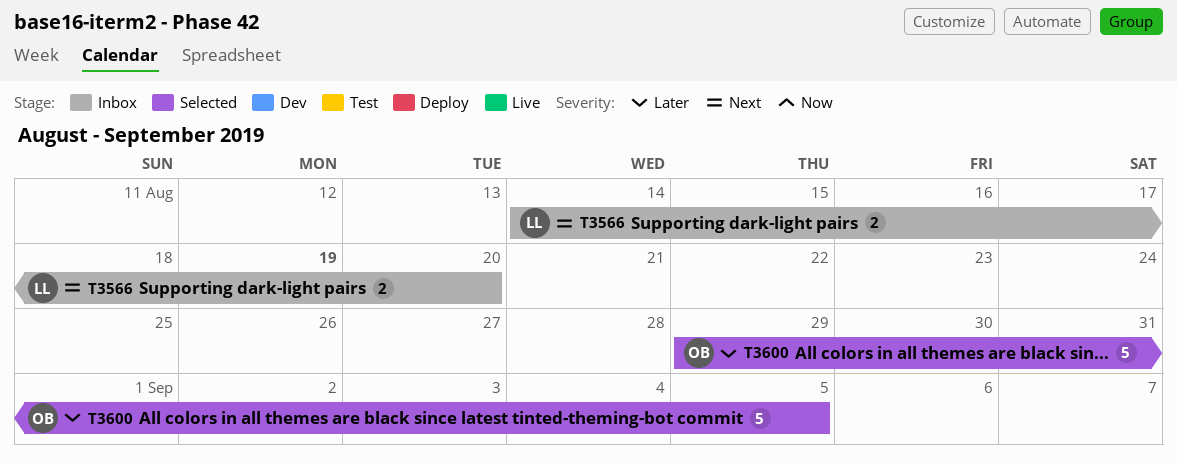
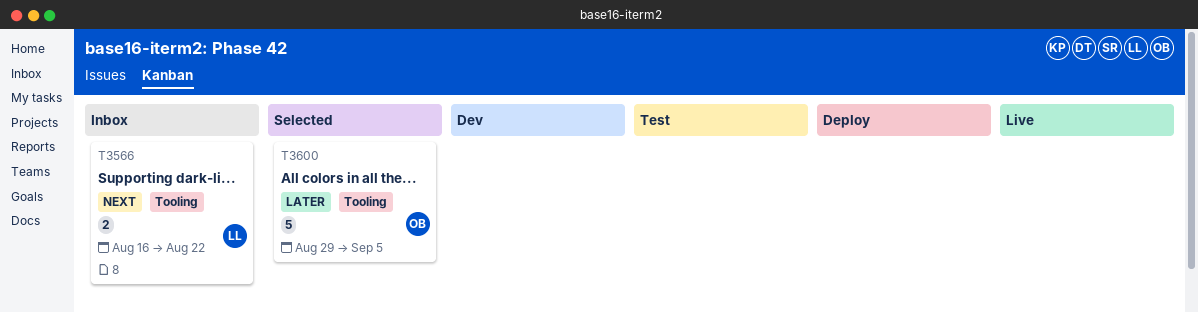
T3566, start: Aug 14 -> Aug 16
T3566, due: Aug 20 -> Aug 22

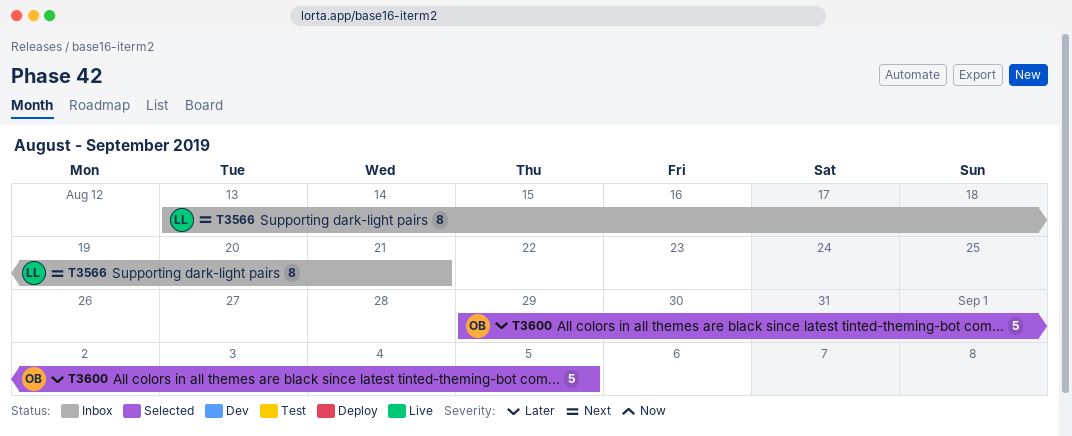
T3566, estimate: 2 -> 8
T3566, start: Aug 16 -> Aug 13
T3566, due: Aug 22 -> Aug 21

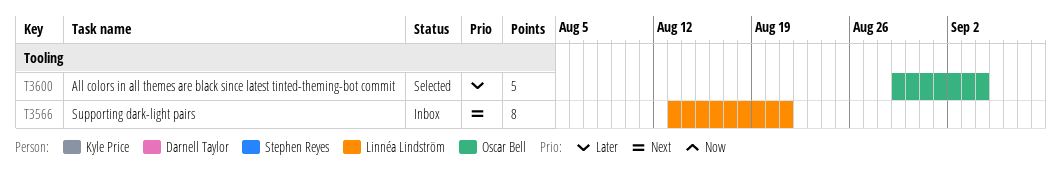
T3600, due: Sep 5 -> Sep 4

